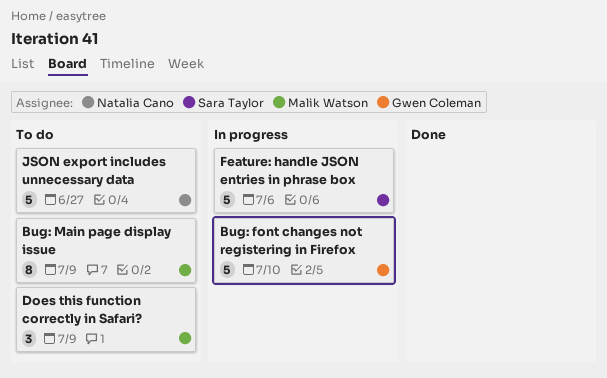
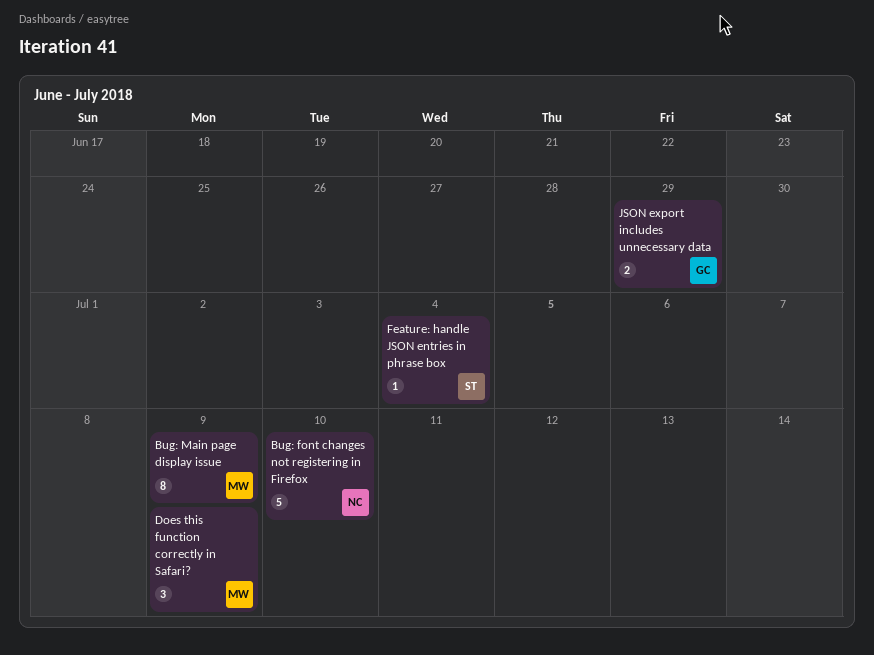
Bug: font changes not registering in Firefox, owner: Gwen Coleman -> Natalia Cano
Feature: handle JSON entries in phrase box, estimate: 5 -> 1
Feature: handle JSON entries in phrase box, due: Jul 6 -> Jul 4
JSON export includes unnecessary data, owner: Natalia Cano -> Gwen Coleman
JSON export includes unnecessary data, estimate: 5 -> 2
JSON export includes unnecessary data, due: Jun 27 -> Jun 29

